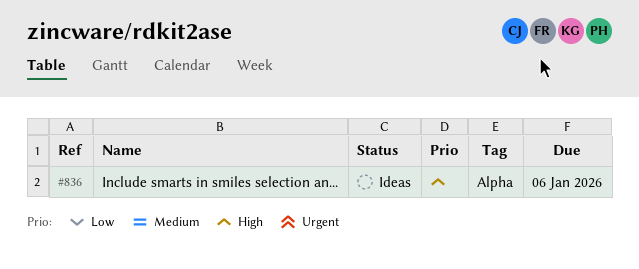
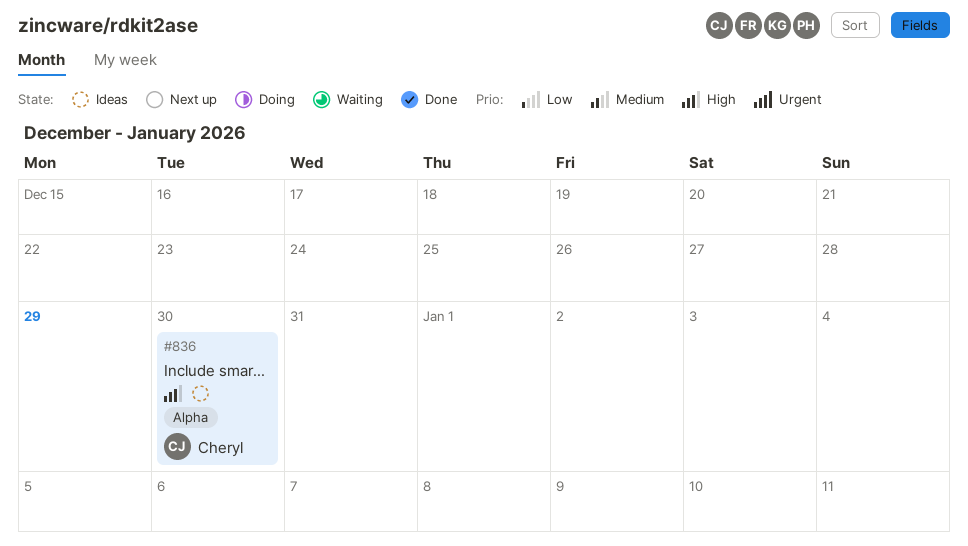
#836, due: Jan 6 -> Dec 30

